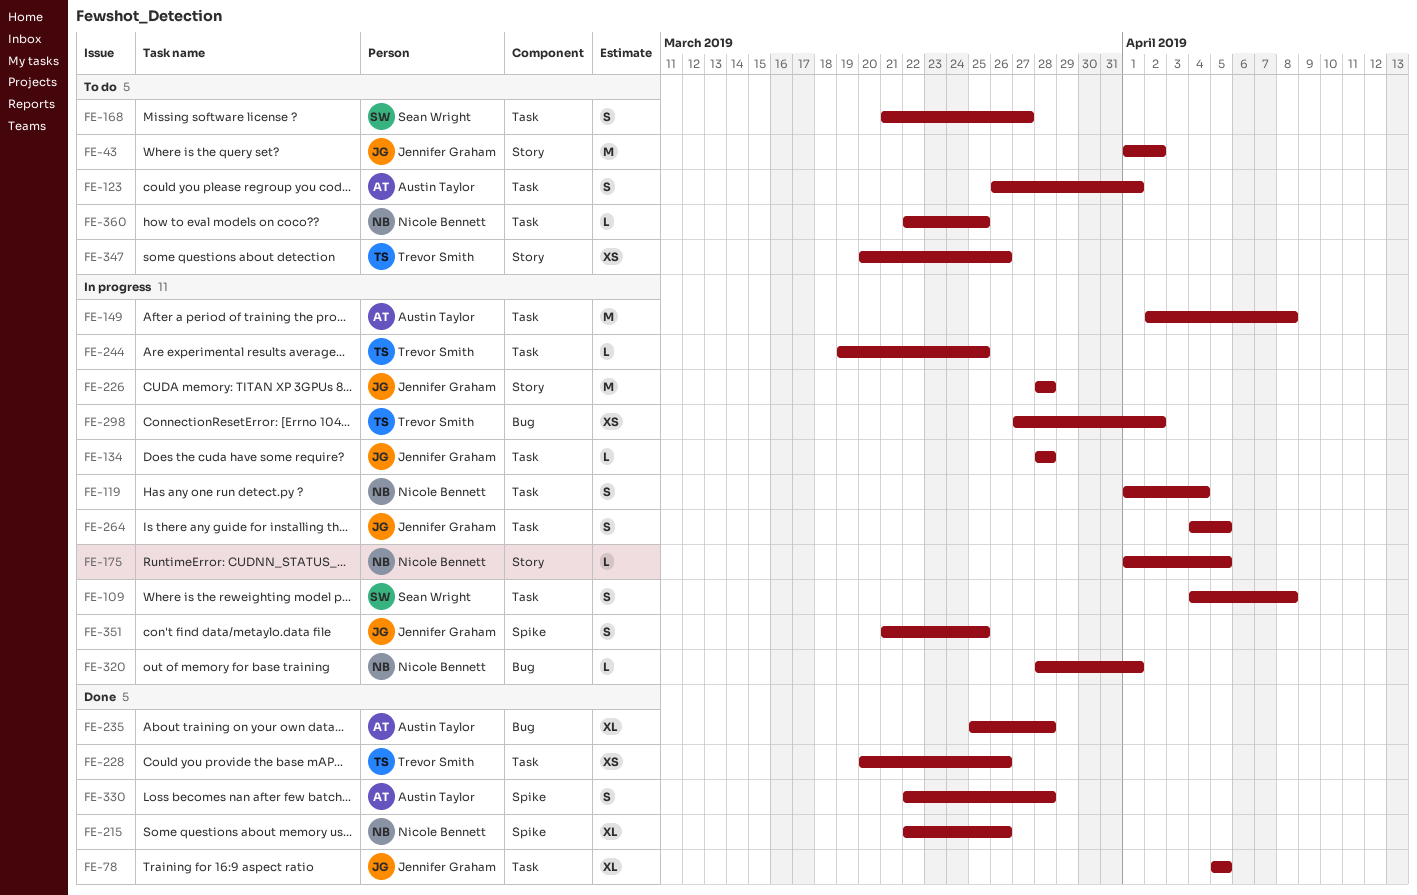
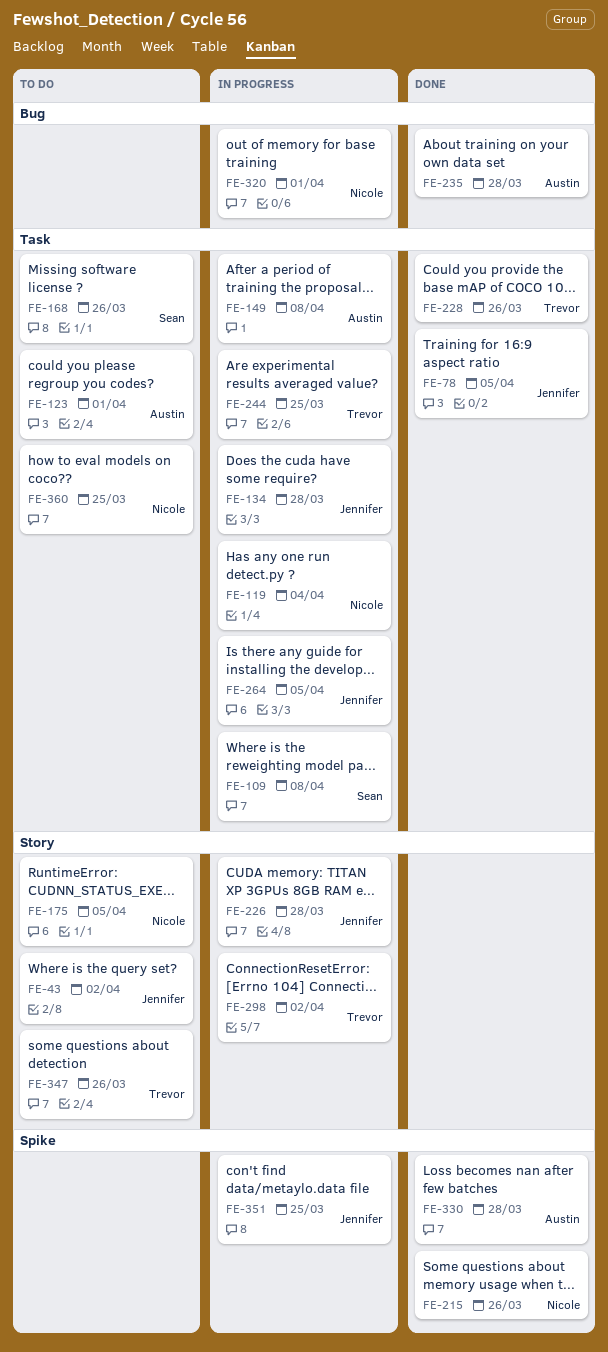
FE-168, due: Mar 27 -> Mar 26
FE-175, status: In progress -> To do
FE-298, label: Bug -> Story

